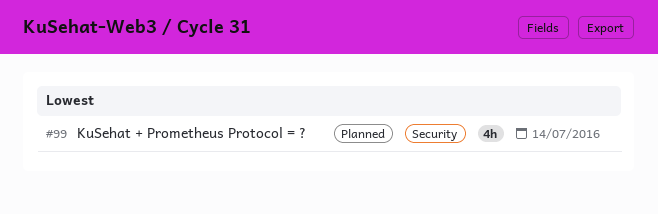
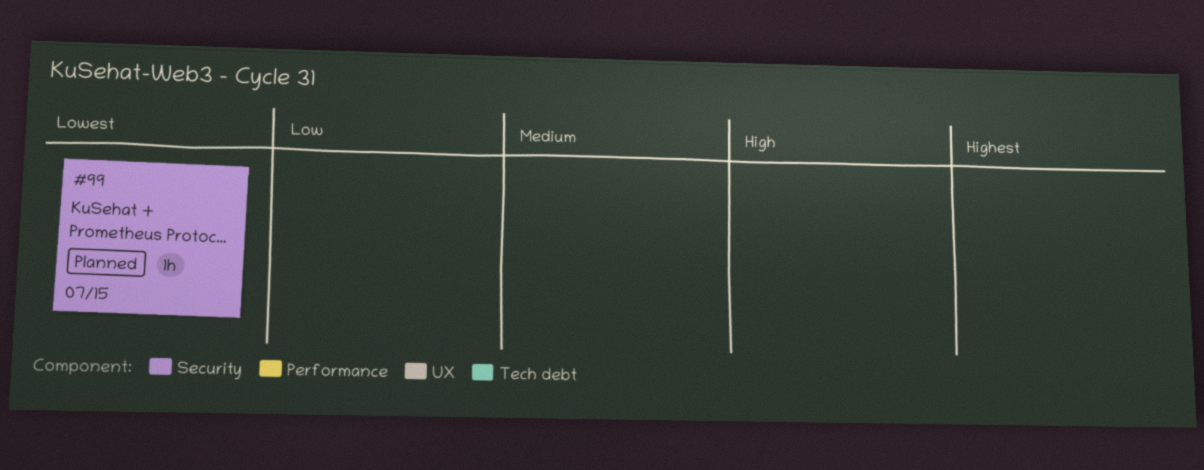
#99, estimate: 4h -> 1h
#99, due: Jul 14 -> Jul 15

